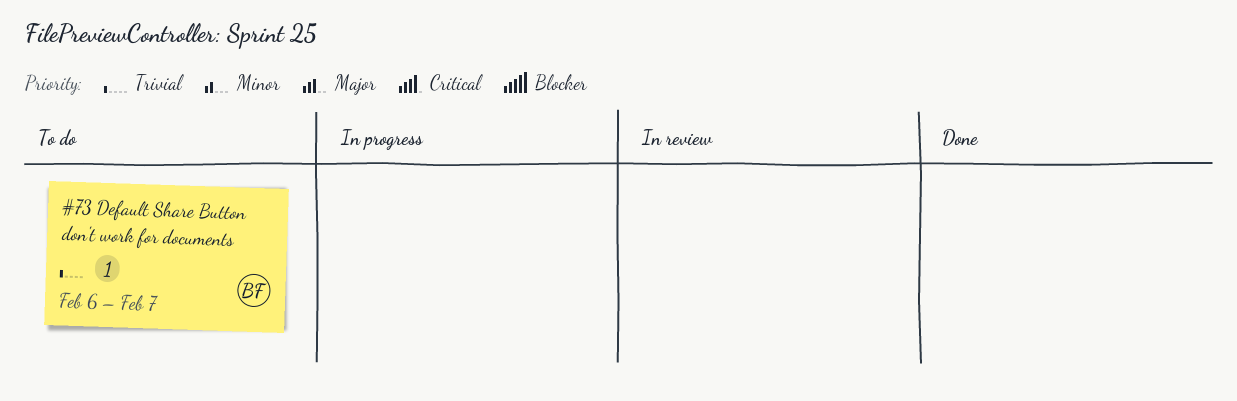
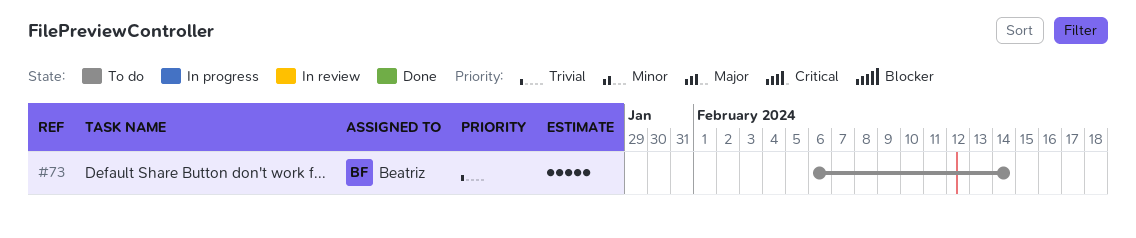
#73, estimate: 1 -> 5
#73, due: Feb 7 -> Feb 14

